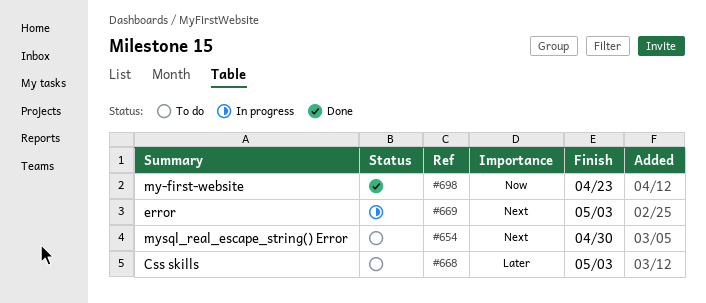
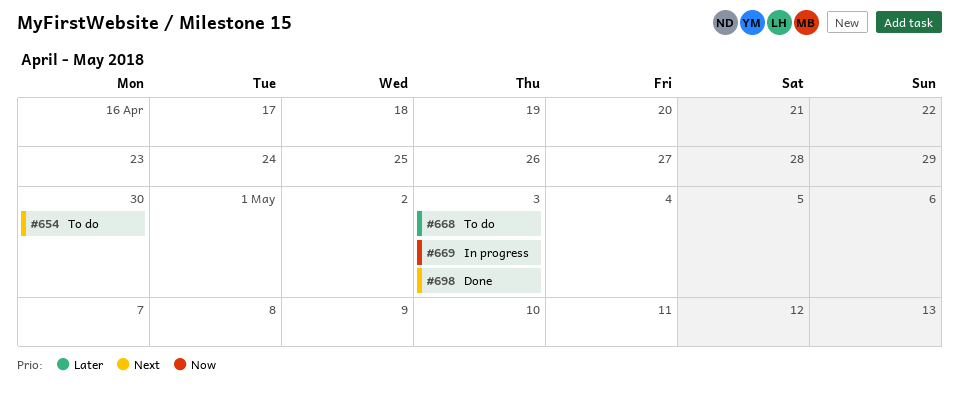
#669, priority: Next -> Now
#698, priority: Now -> Next
#698, due: Apr 23 -> May 3

